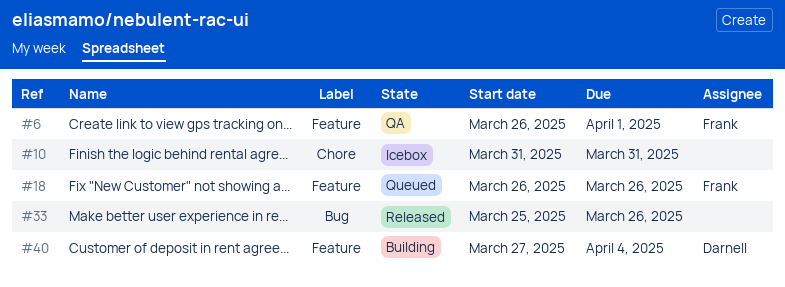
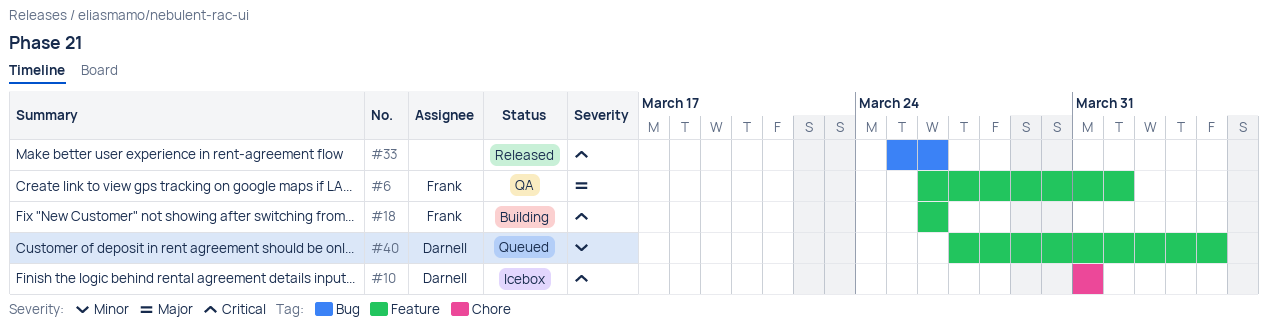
#10, owner: none -> Darnell
#18, status: Queued -> Building
#40, status: Building -> Queued

